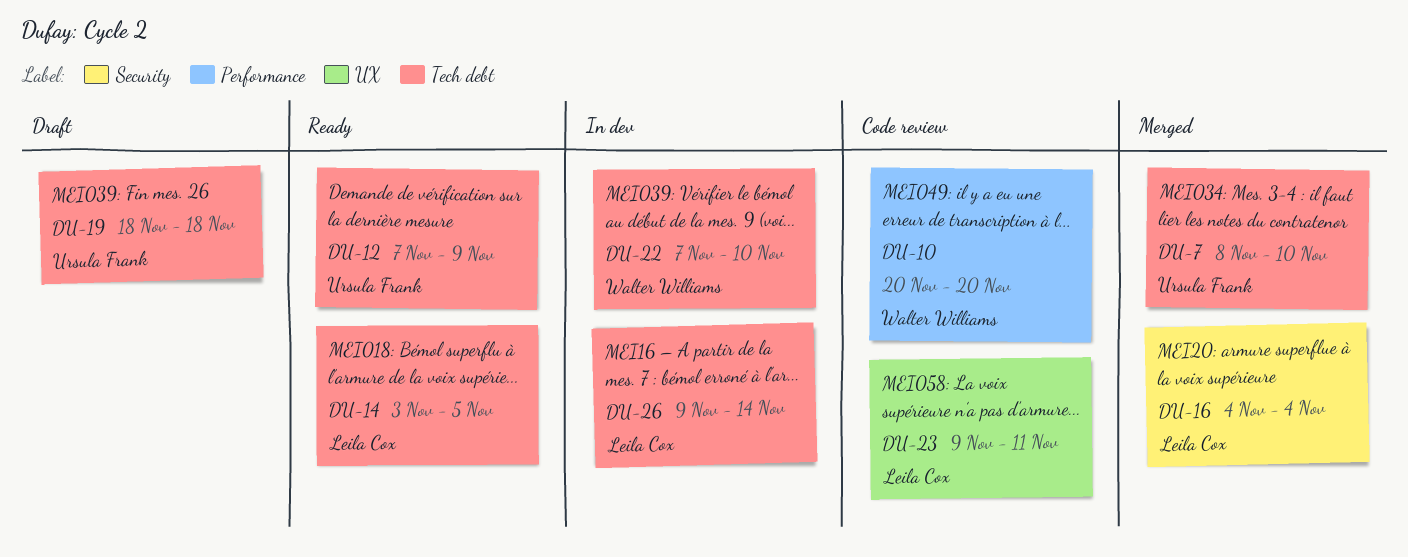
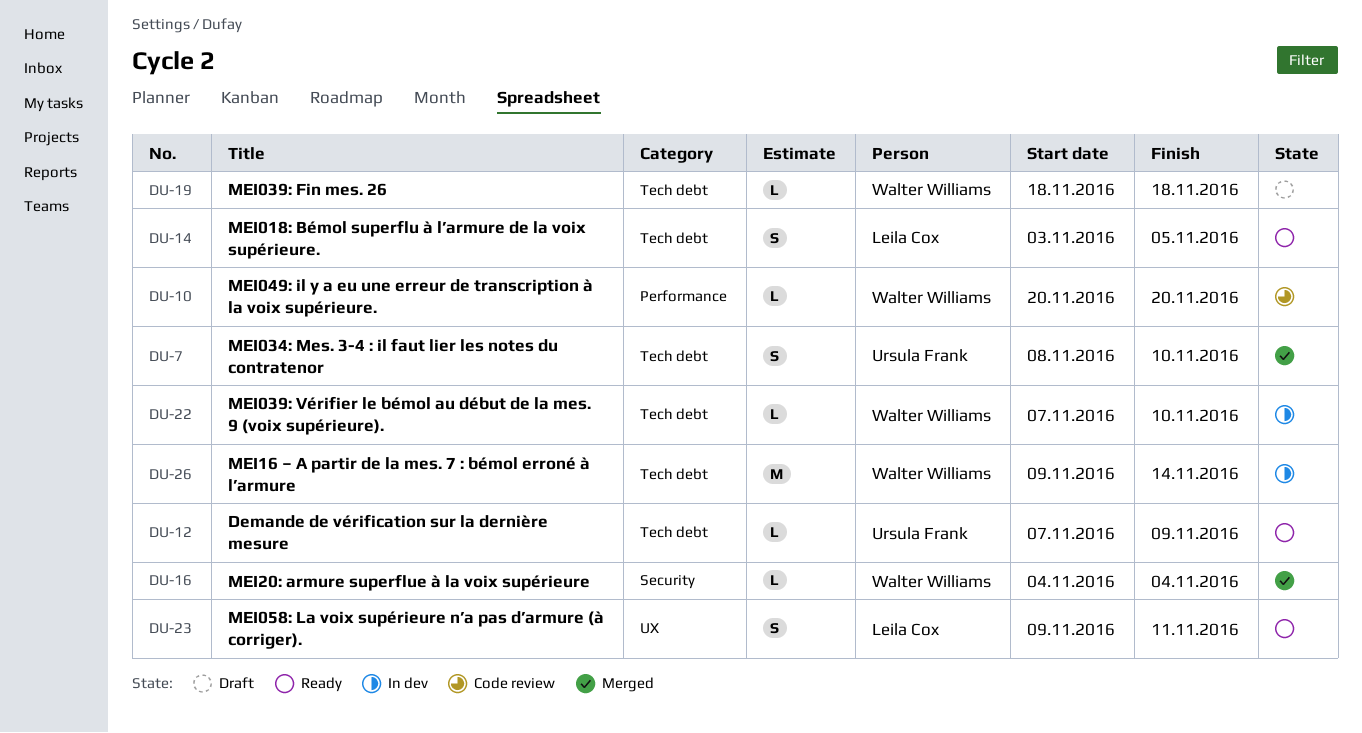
DU-16, owner: Leila Cox -> Walter Williams
DU-19, owner: Ursula Frank -> Walter Williams
DU-23, status: Code review -> Ready
DU-26, owner: Leila Cox -> Walter Williams

